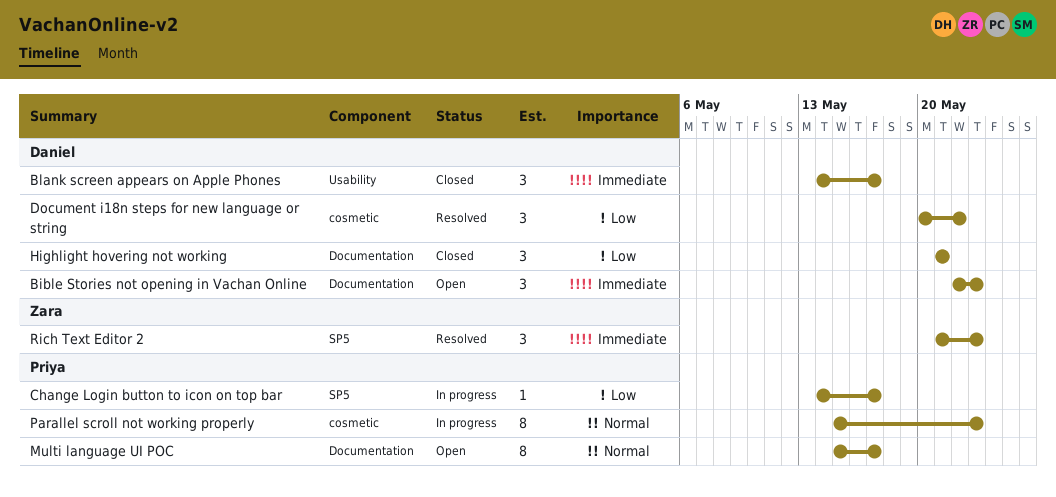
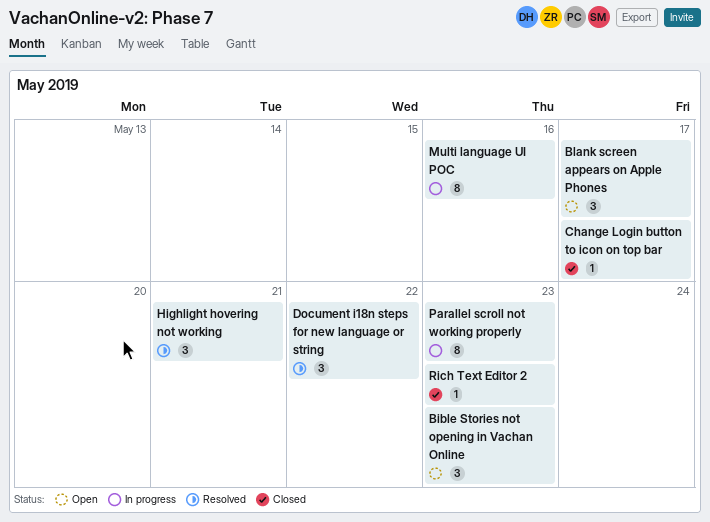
Blank screen appears on Apple Phones, status: Closed -> Open
Change Login button to icon on top bar, status: In progress -> Closed
Highlight hovering not working, status: Closed -> Resolved
Multi language UI POC, status: Open -> In progress
Multi language UI POC, due: May 17 -> May 16
Rich Text Editor 2, status: Resolved -> Closed
Rich Text Editor 2, estimate: 3 -> 1

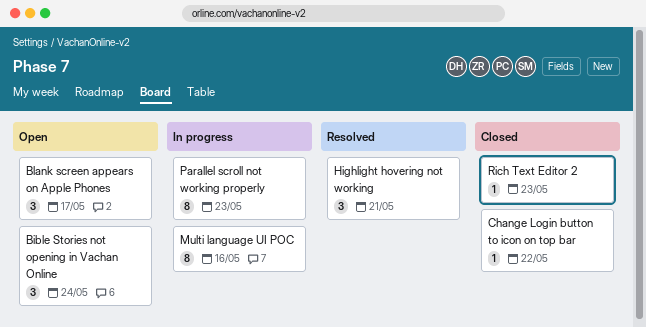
Bible Stories not opening in Vachan Online, due: May 23 -> May 24
Change Login button to icon on top bar, due: May 17 -> May 22
Document i18n steps for new language or string: present -> none

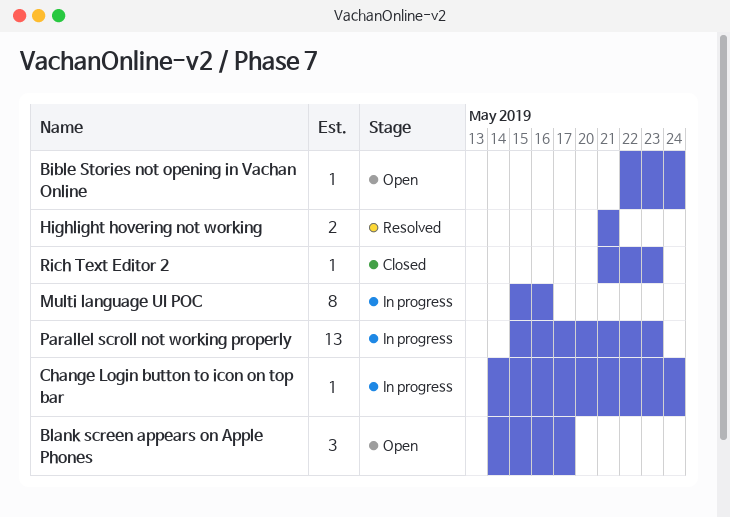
Bible Stories not opening in Vachan Online, estimate: 3 -> 1
Change Login button to icon on top bar, status: Closed -> In progress
Change Login button to icon on top bar, due: May 22 -> May 24
Highlight hovering not working, estimate: 3 -> 2
Parallel scroll not working properly, estimate: 8 -> 13

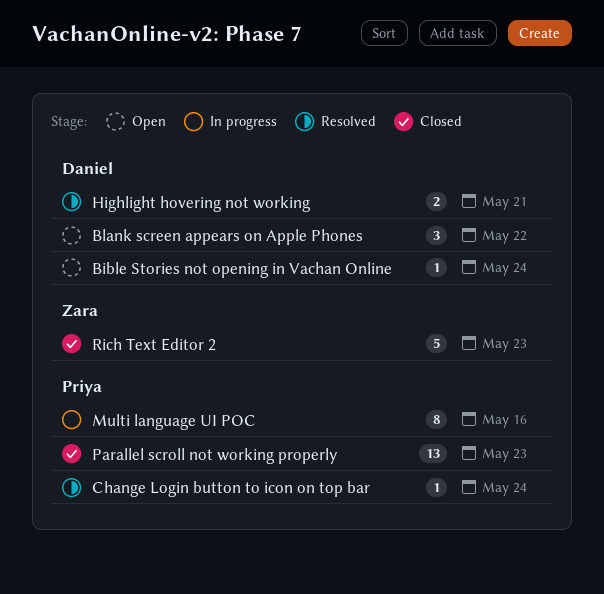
Blank screen appears on Apple Phones, due: May 17 -> May 22
Change Login button to icon on top bar, status: In progress -> Resolved
Parallel scroll not working properly, status: In progress -> Closed
Rich Text Editor 2, estimate: 1 -> 5

